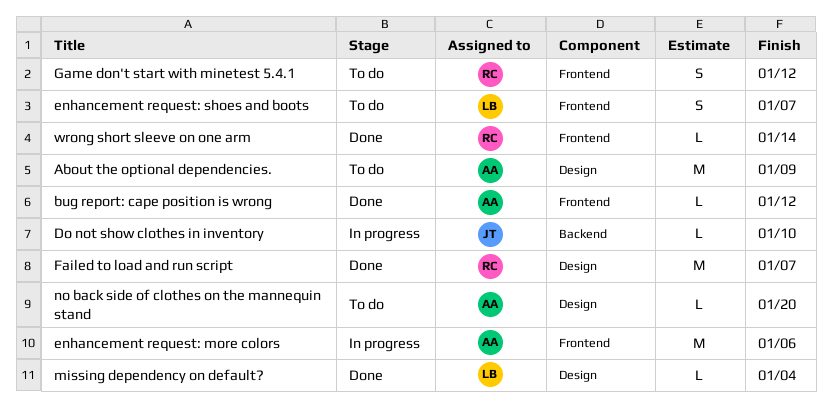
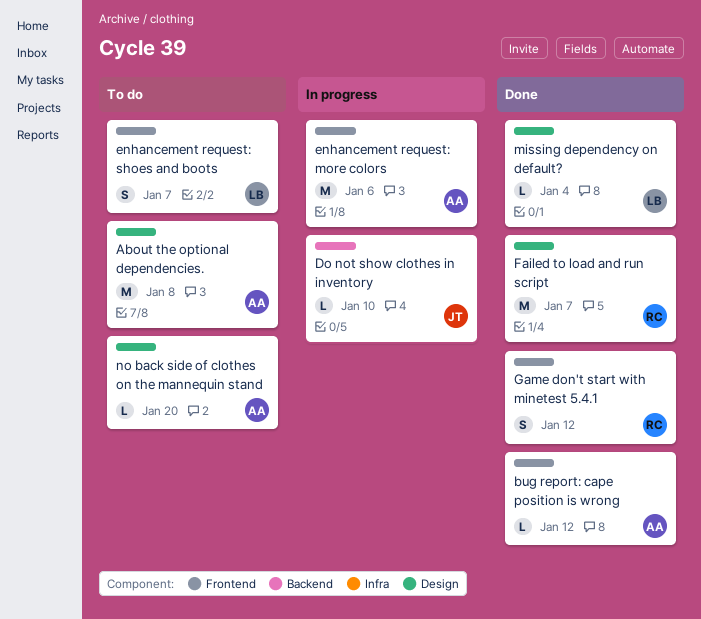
About the optional dependencies., due: Jan 9 -> Jan 8
Game don't start with minetest 5.4.1, status: To do -> Done
wrong short sleeve on one arm: present -> none

